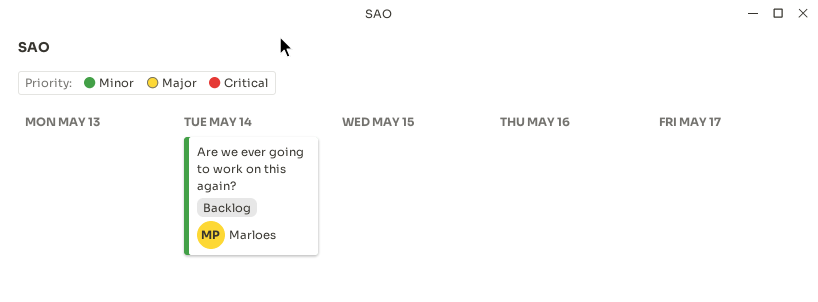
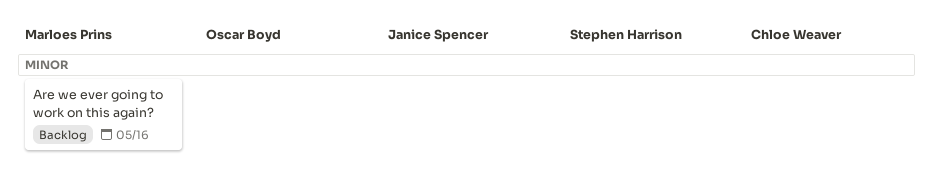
Are we ever going to work on this again?, due: May 14 -> May 16

